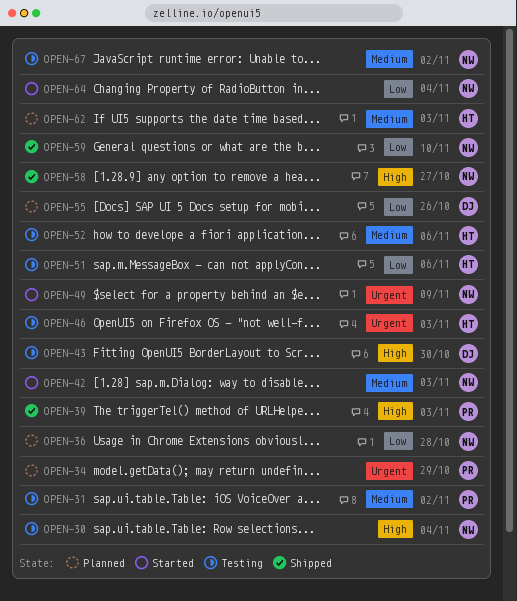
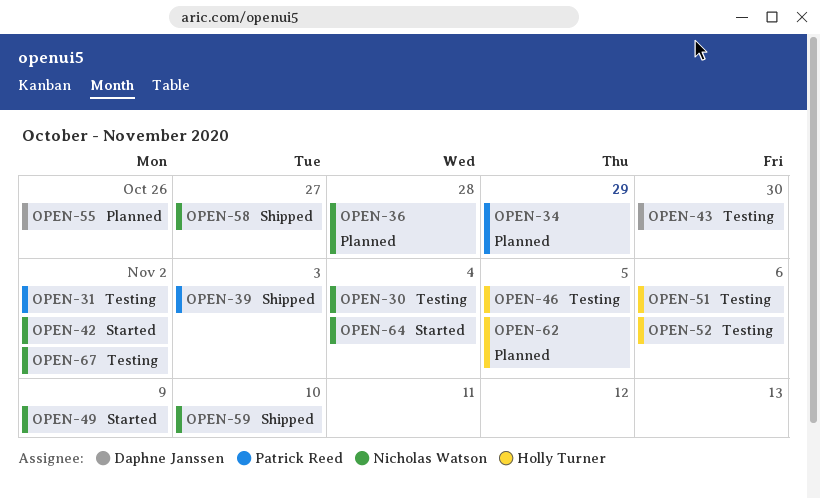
OPEN-42, due: Nov 3 -> Nov 2
OPEN-46, due: Nov 3 -> Nov 5
OPEN-62, due: Nov 3 -> Nov 5

